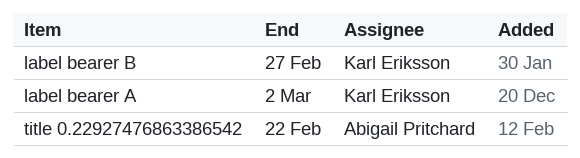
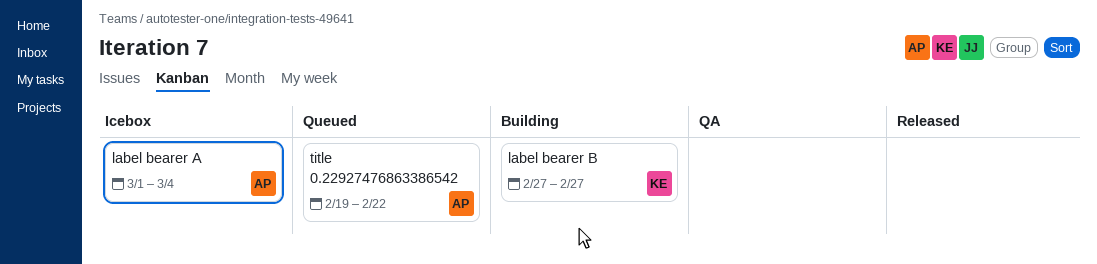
label bearer A, owner: Karl Eriksson -> Abigail Pritchard
label bearer A, due: Mar 2 -> Mar 4

